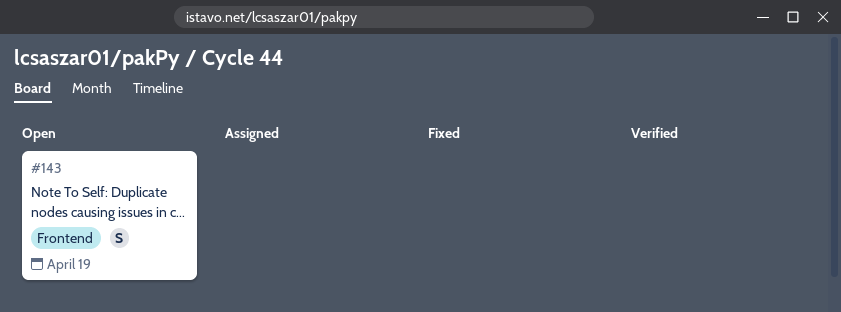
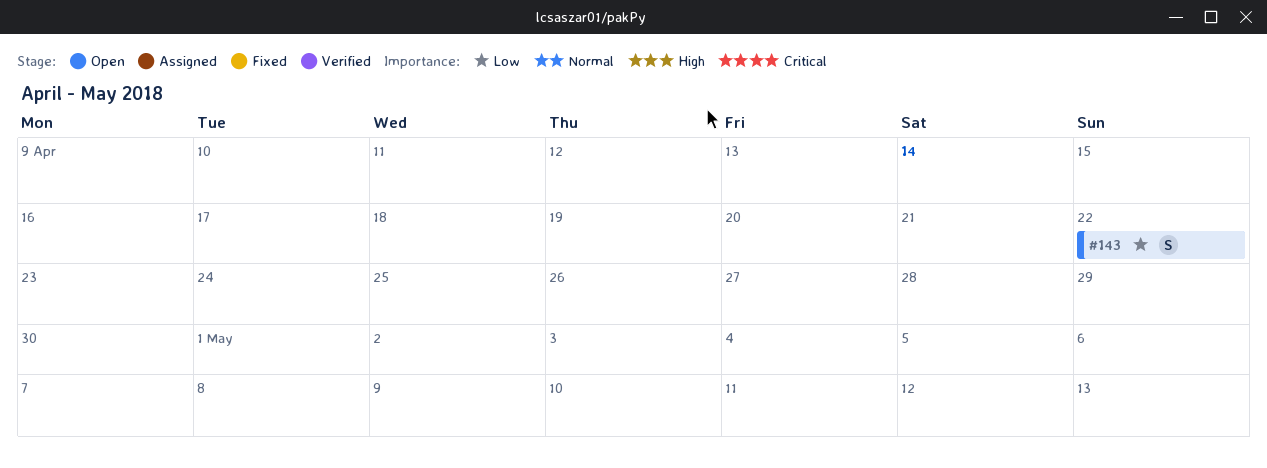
#143, due: Apr 19 -> Apr 22

